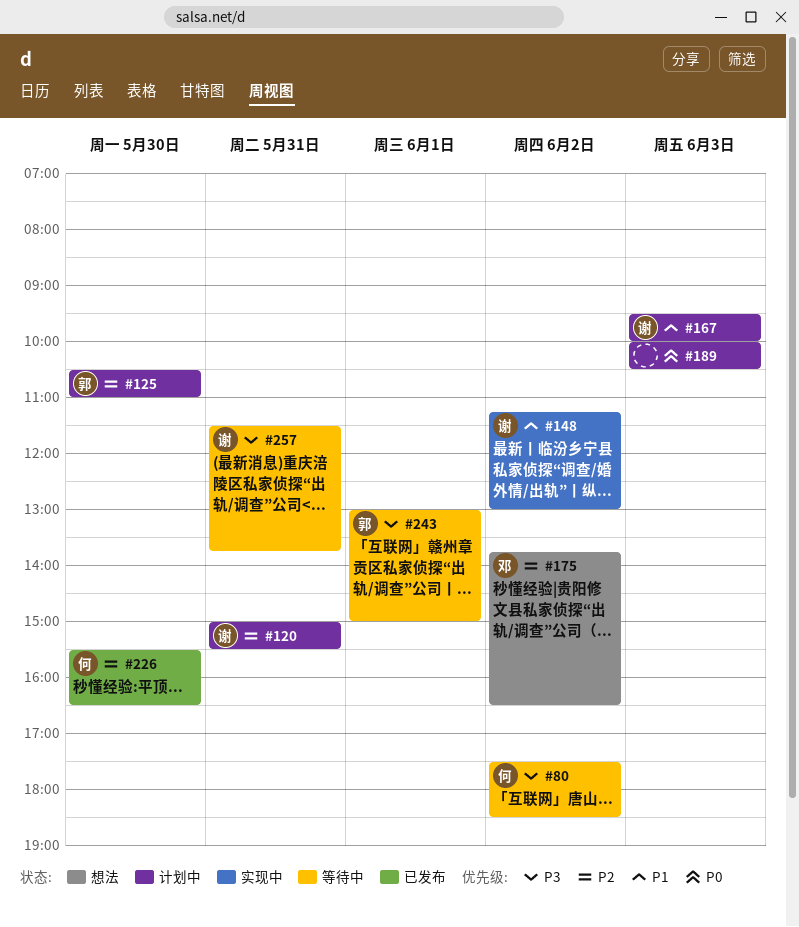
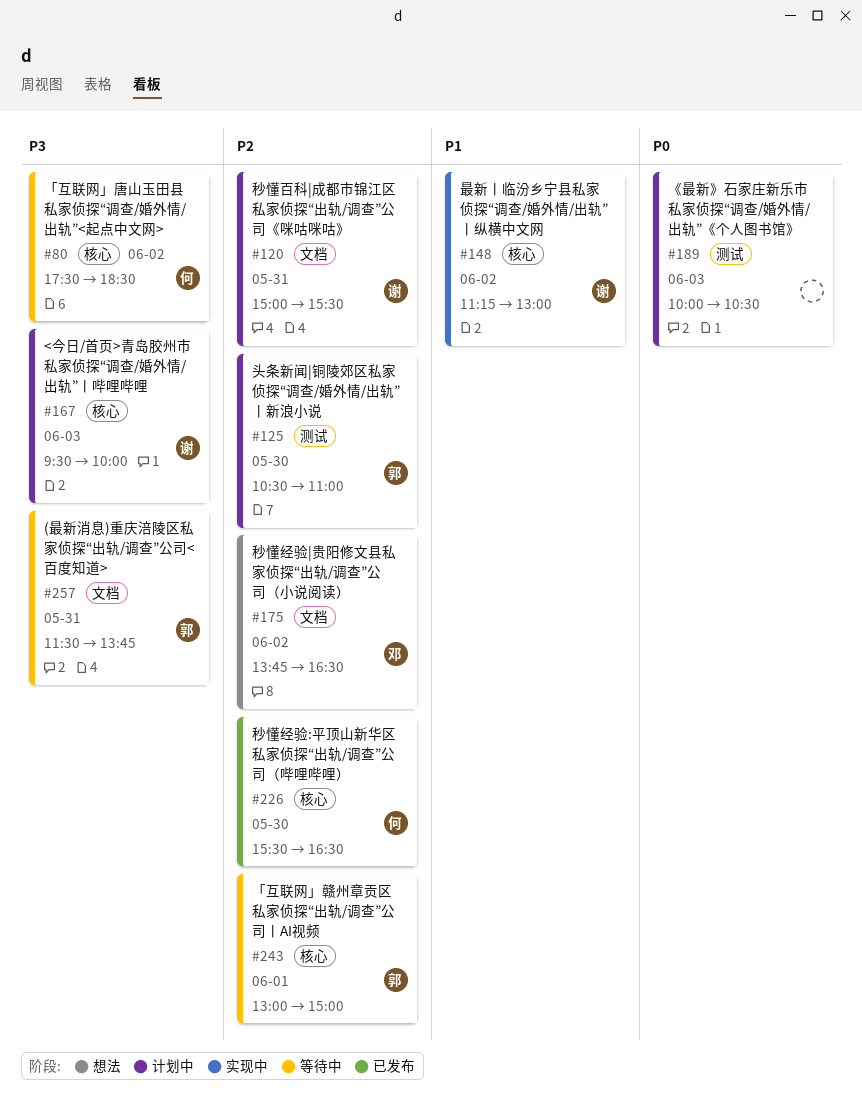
#167, priority: P1 -> P3
#243, priority: P3 -> P2
#257, owner: 谢 -> 郭

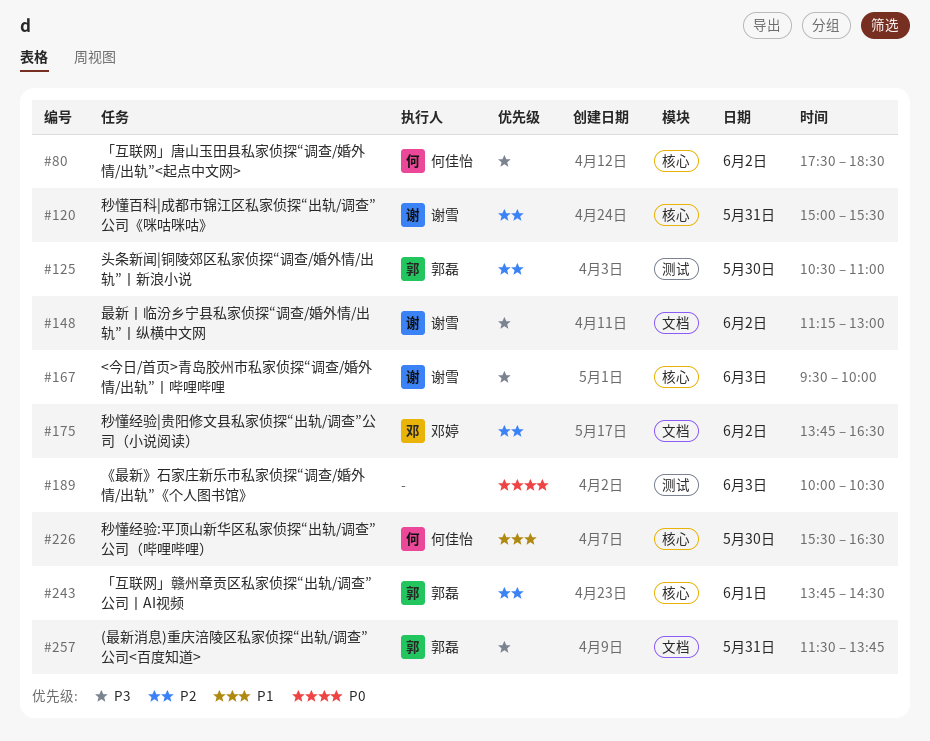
#120, label: 文档 -> 核心
#148, priority: P1 -> P3
#148, label: 核心 -> 文档
#226, priority: P2 -> P1
#243, begins: 13:00 -> 13:45
#243, ends: 15:00 -> 14:30

